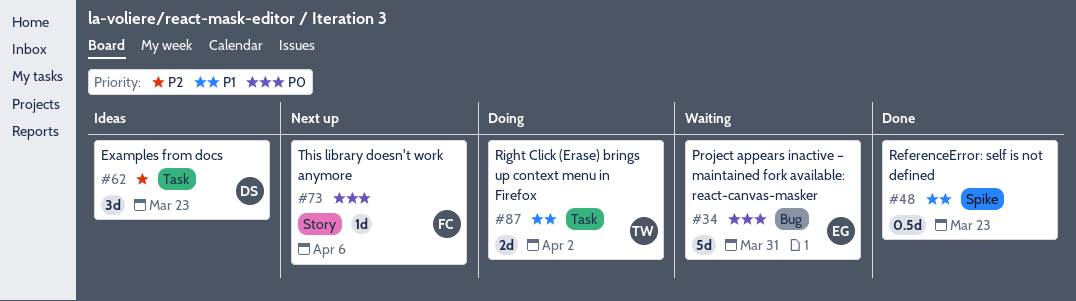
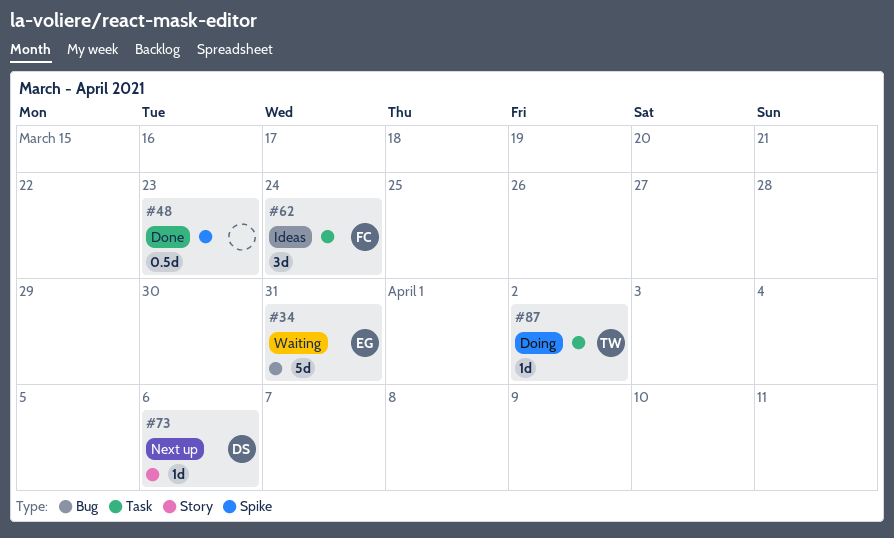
#62, owner: DS -> FC
#62, due: Mar 23 -> Mar 24
#73, owner: FC -> DS
#87, estimate: 2d -> 1d

